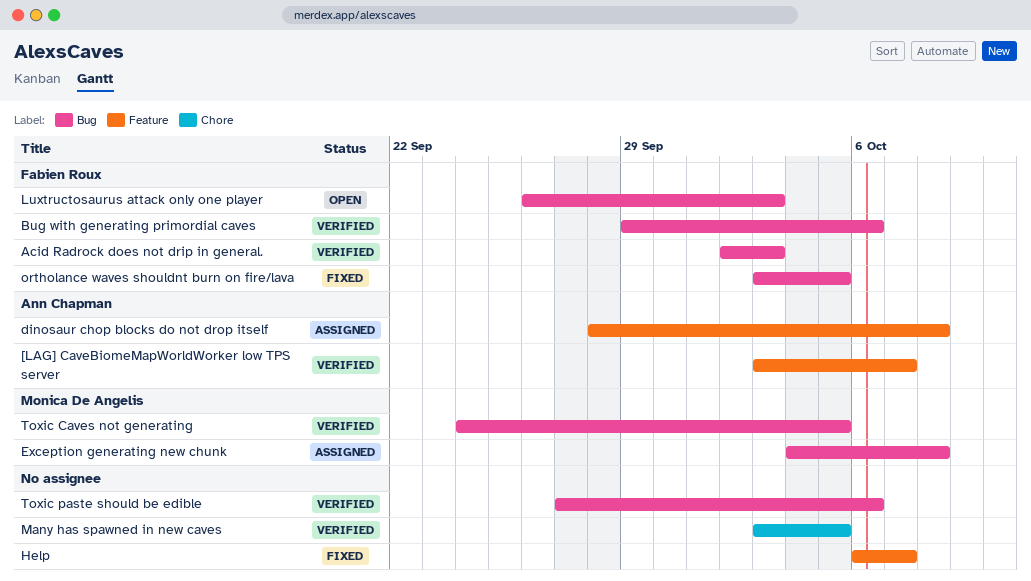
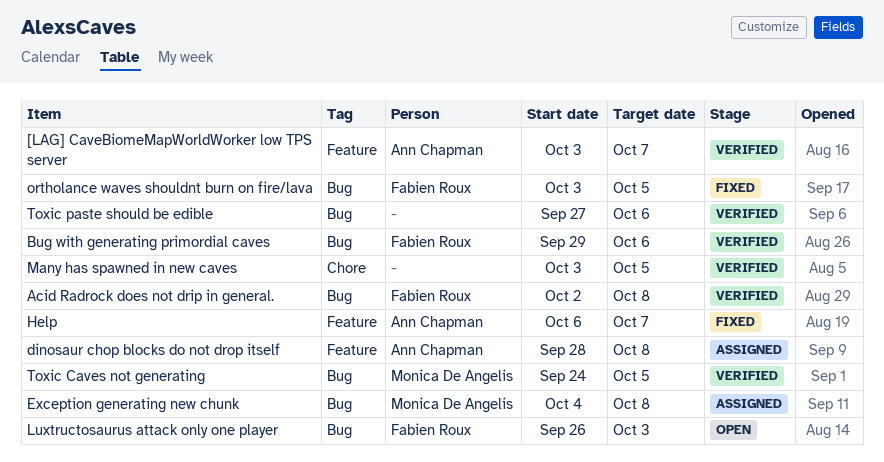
Acid Radrock does not drip in general., due: Oct 3 -> Oct 8
Help, owner: none -> Ann Chapman

